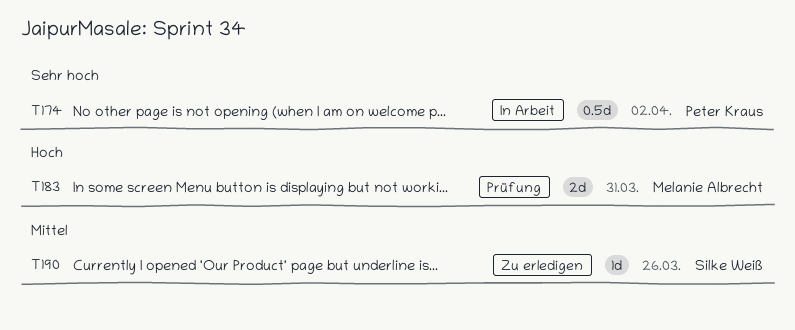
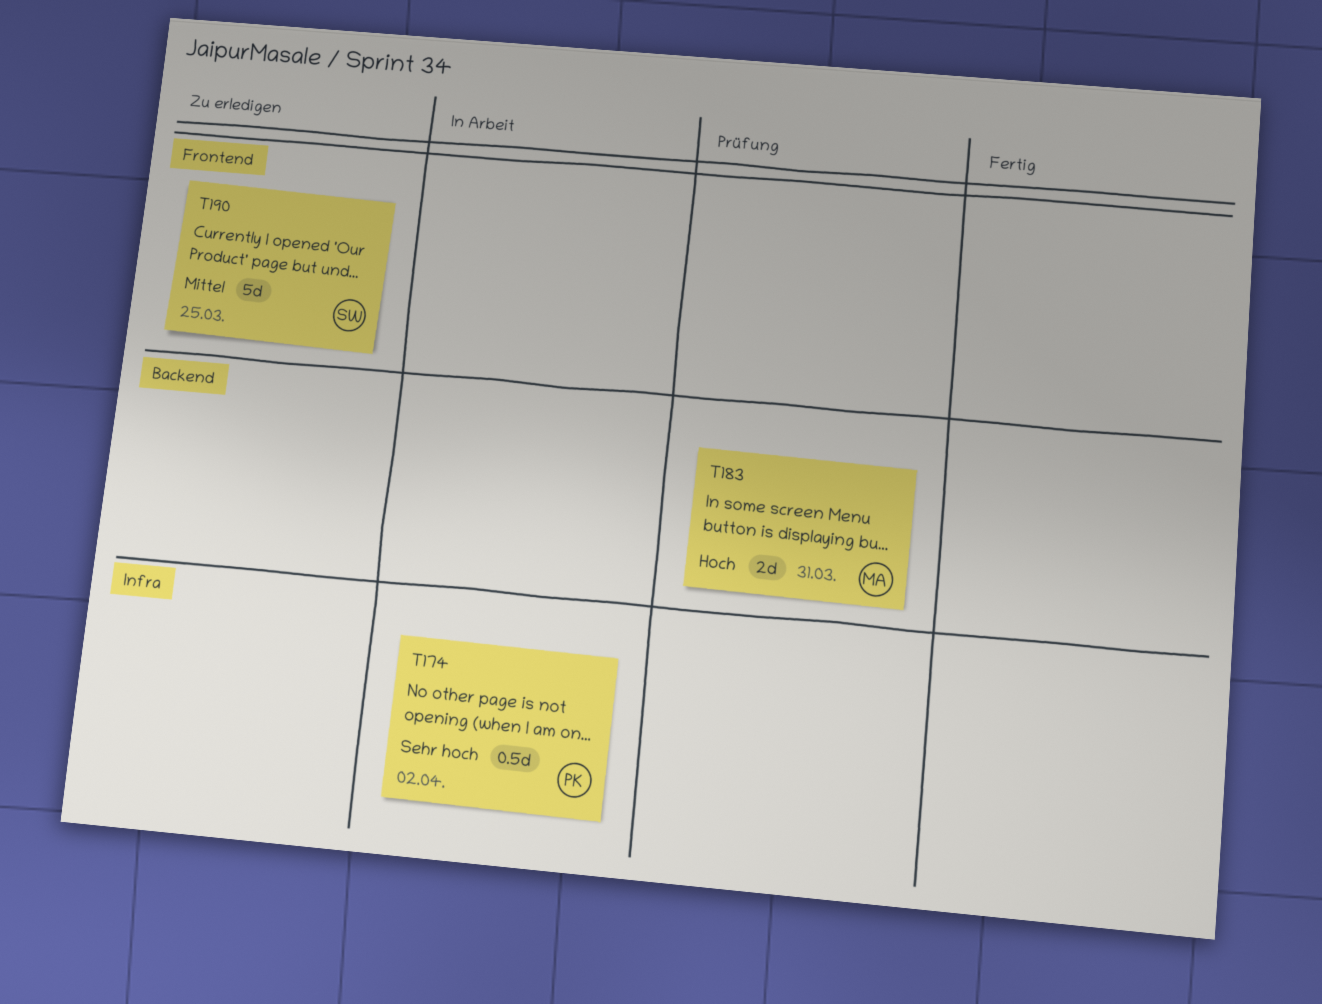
T190, estimate: 1d -> 5d
T190, due: Mar 26 -> Mar 25

